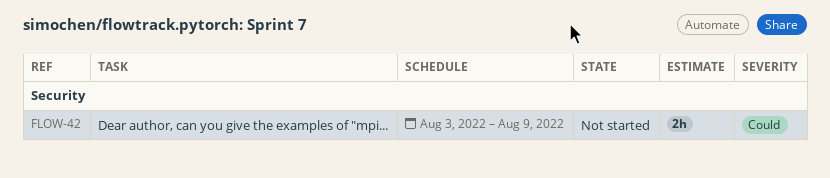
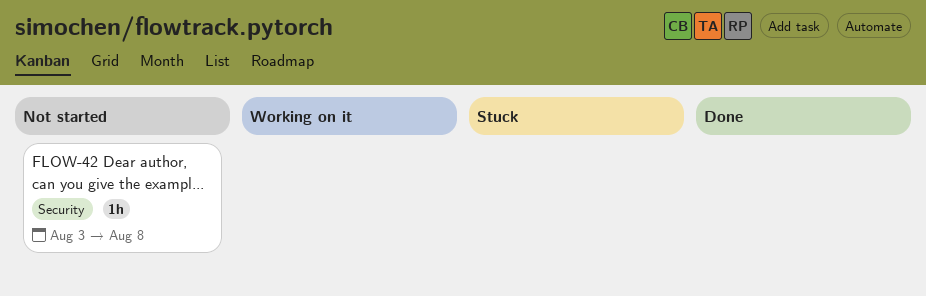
FLOW-42, estimate: 2h -> 1h
FLOW-42, due: Aug 9 -> Aug 8

